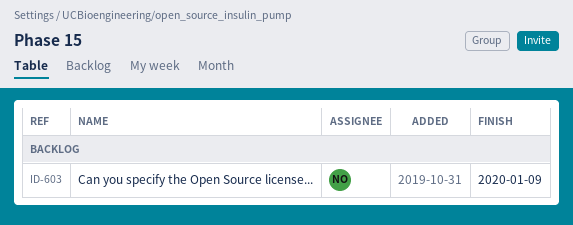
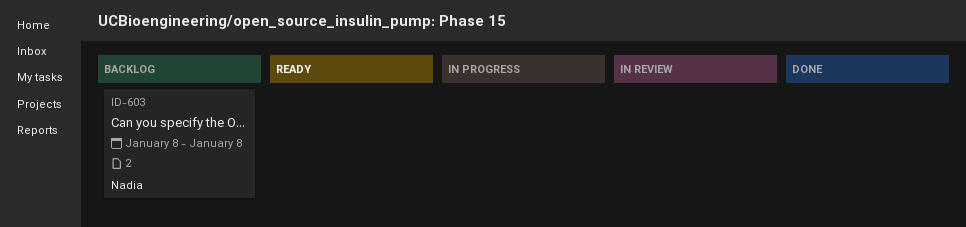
ID-603, due: Jan 9 -> Jan 8

